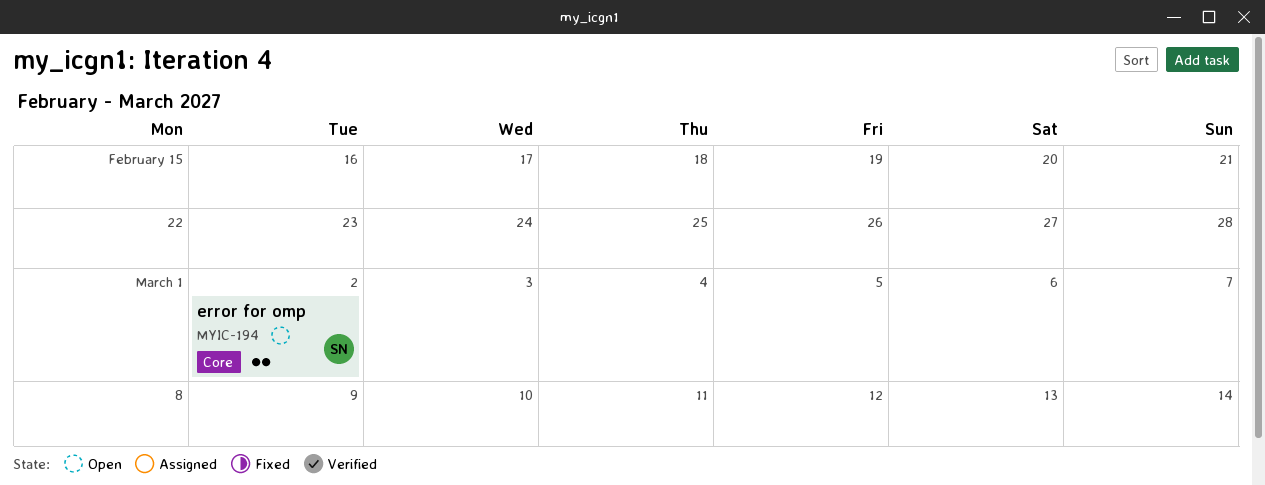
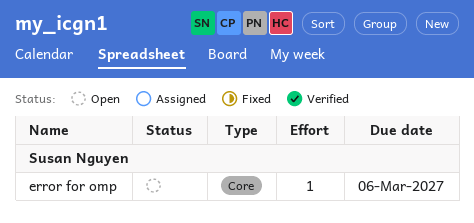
error for omp, estimate: 2 -> 1
error for omp, due: Mar 2 -> Mar 6

